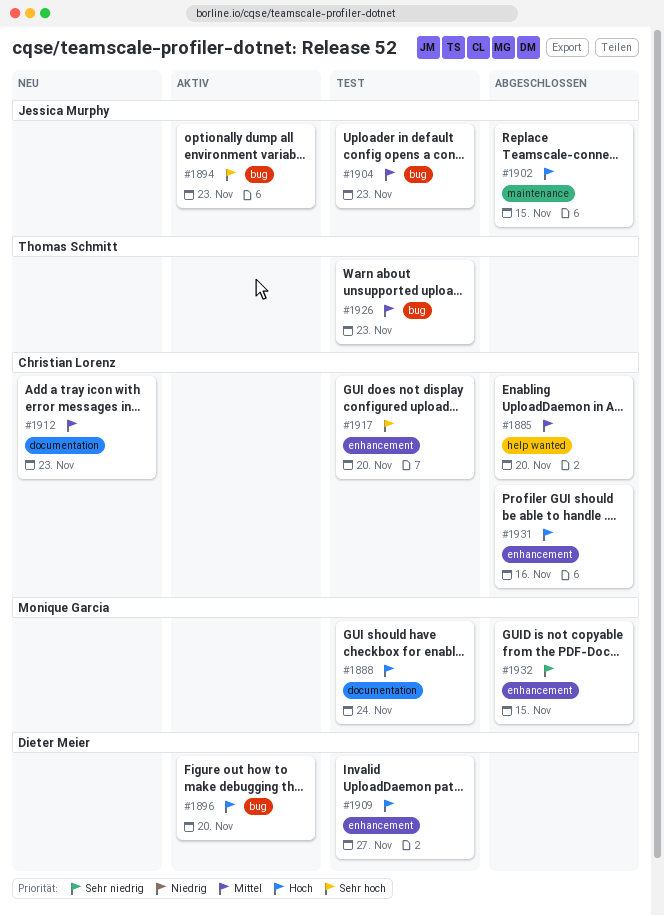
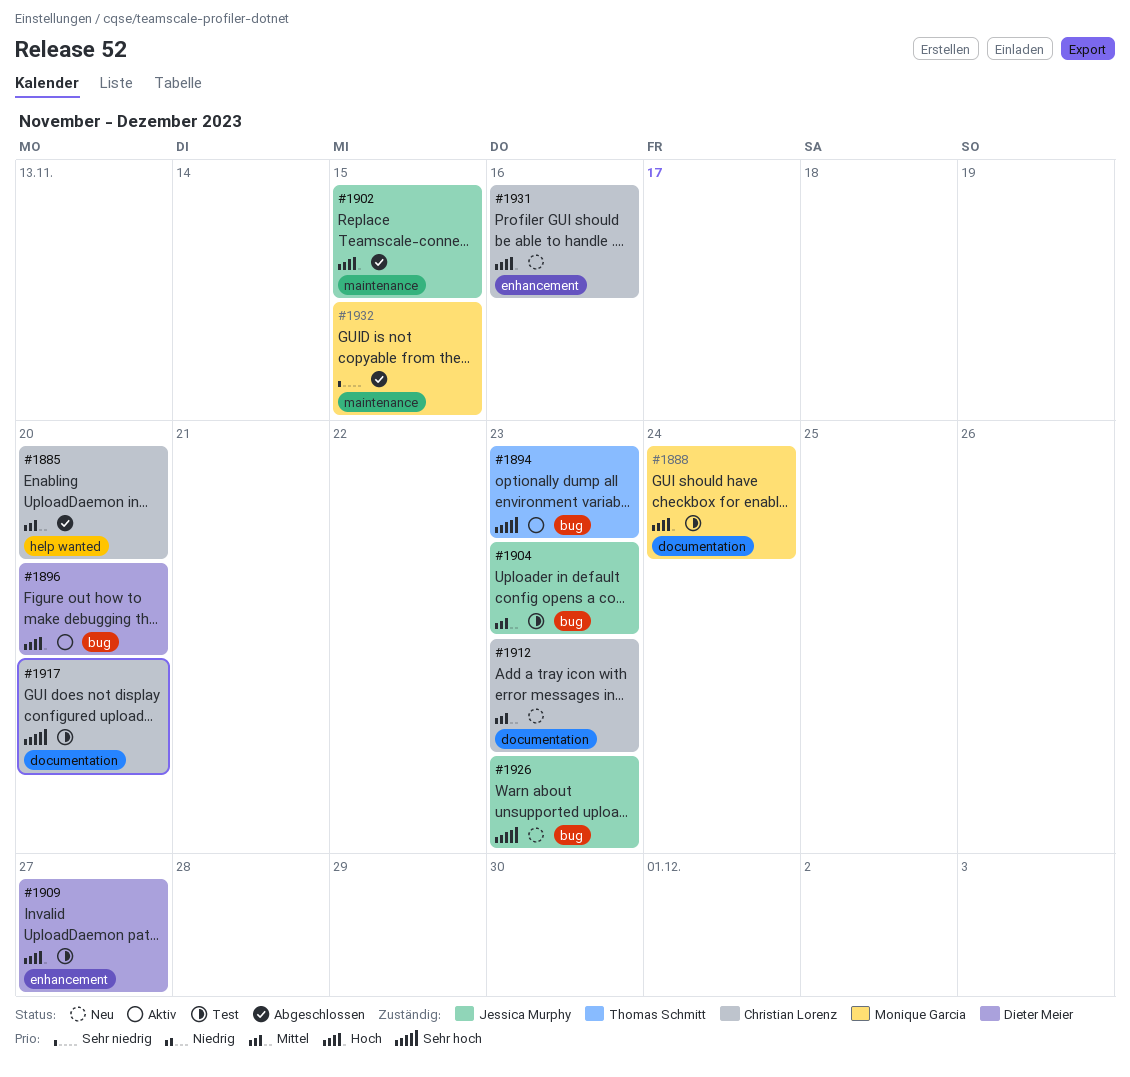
#1894, owner: Jessica Murphy -> Thomas Schmitt
#1917, label: enhancement -> documentation
#1926, status: Test -> Neu
#1926, owner: Thomas Schmitt -> Jessica Murphy
#1926, priority: Mittel -> Sehr hoch
#1931, status: Abgeschlossen -> Neu
#1932, label: enhancement -> maintenance

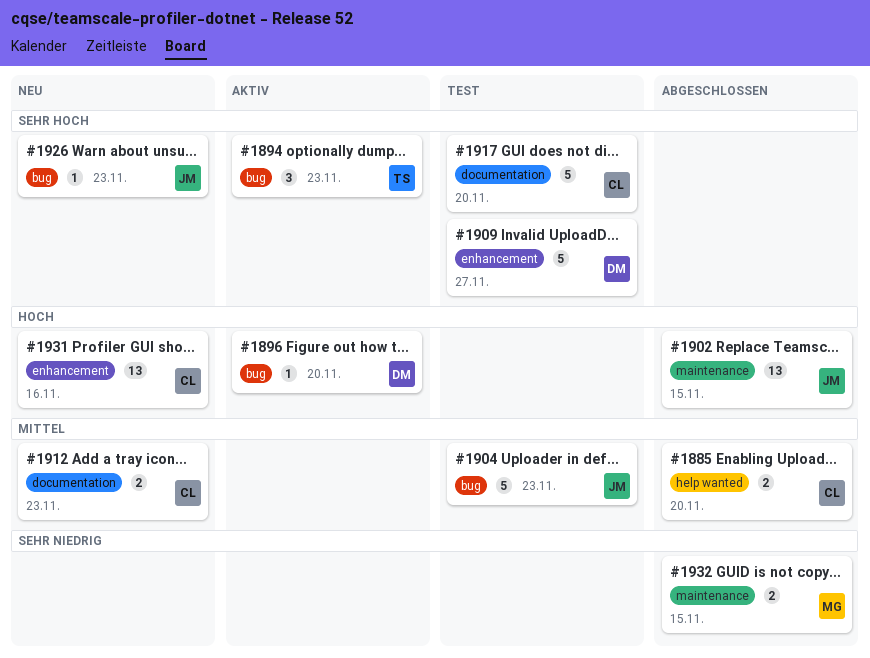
#1888: present -> none
#1909, priority: Hoch -> Sehr hoch

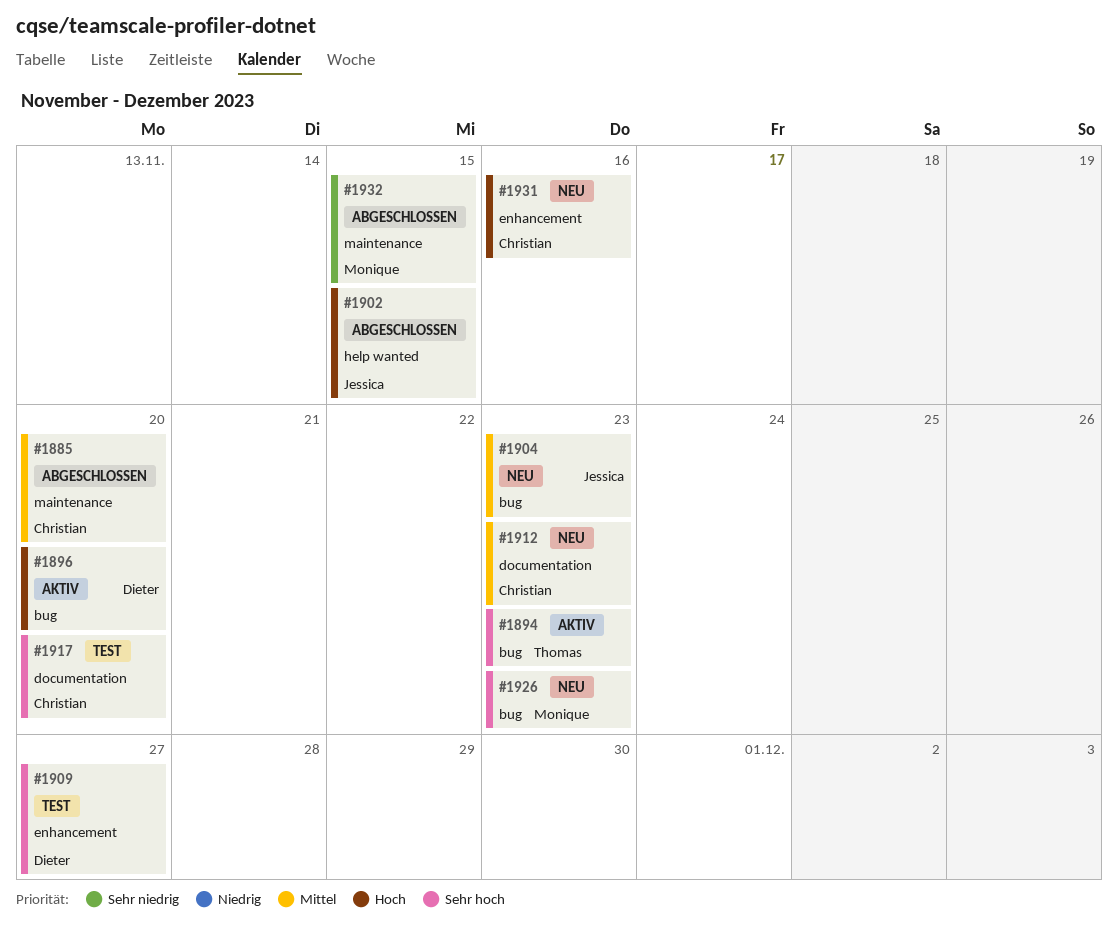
#1885, label: help wanted -> maintenance
#1902, label: maintenance -> help wanted
#1904, status: Test -> Neu
#1926, owner: Jessica -> Monique

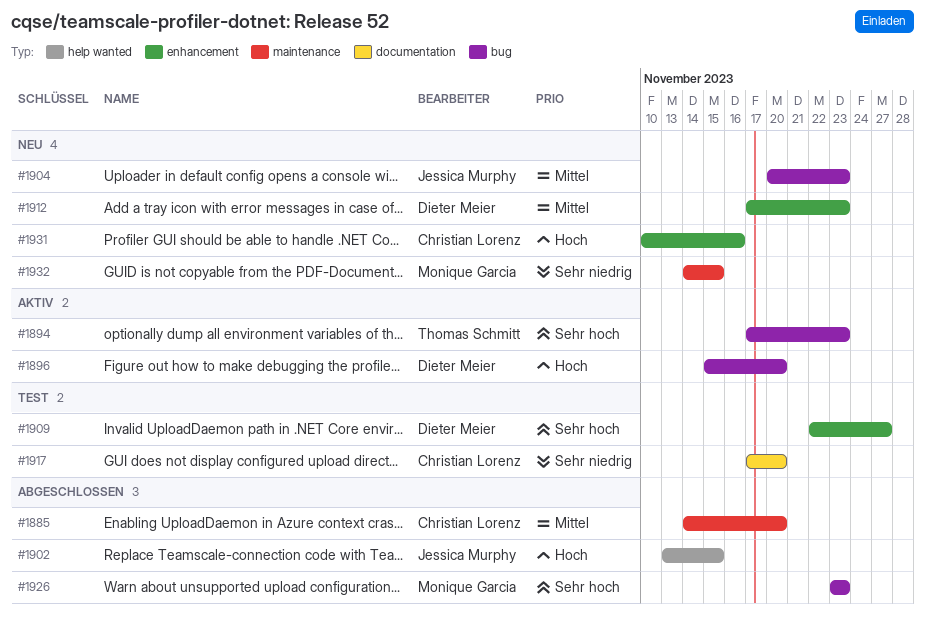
#1912, owner: Christian Lorenz -> Dieter Meier
#1912, label: documentation -> enhancement
#1917, priority: Sehr hoch -> Sehr niedrig
#1926, status: Neu -> Abgeschlossen
#1932, status: Abgeschlossen -> Neu

